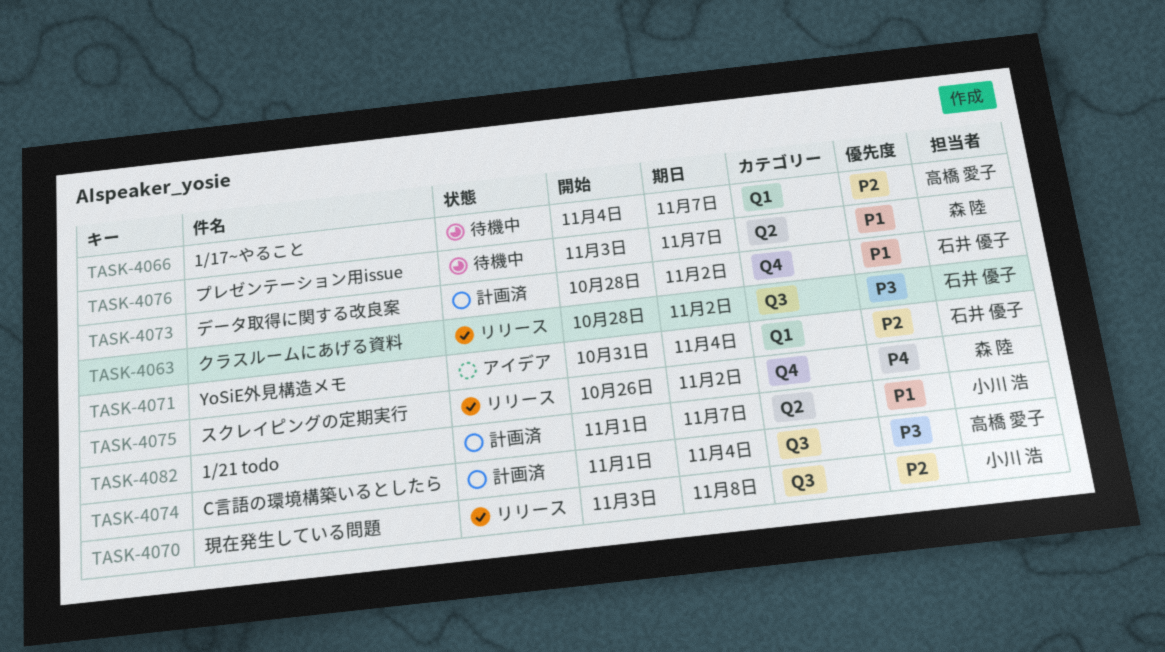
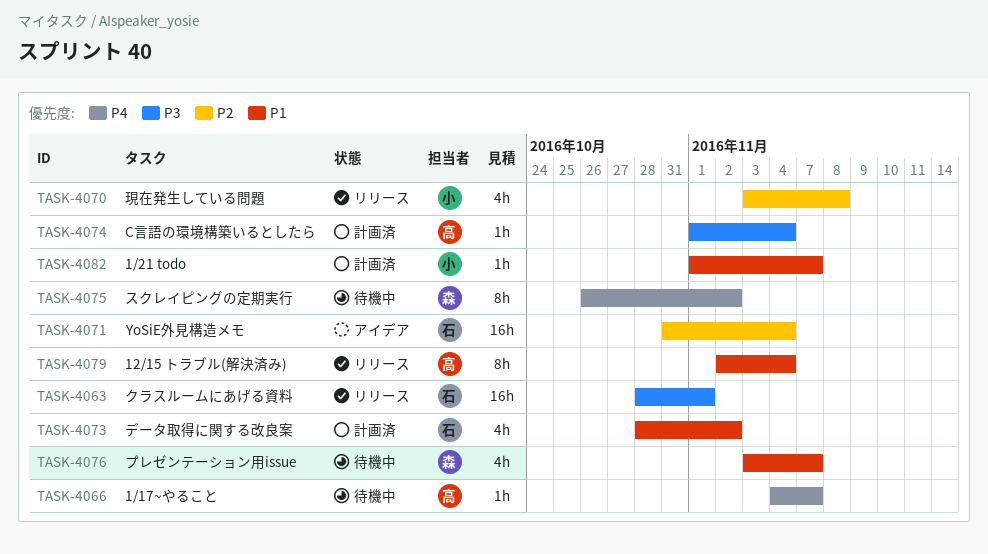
TASK-4063, due: Nov 2 -> Nov 1
TASK-4066, priority: P2 -> P4
TASK-4075, status: リリース -> 待機中
TASK-4079: none -> present

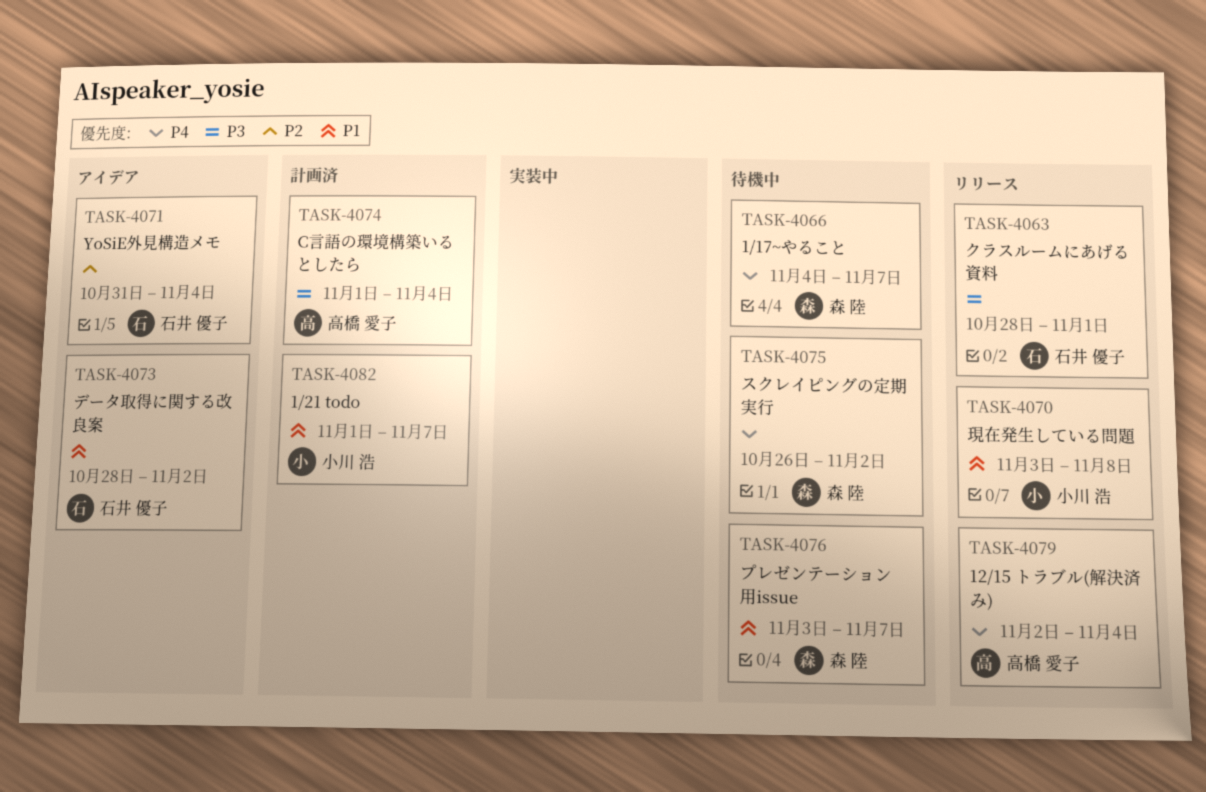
TASK-4066, owner: 高橋 愛子 -> 森 陸
TASK-4070, priority: P2 -> P1
TASK-4073, status: 計画済 -> アイデア
TASK-4079, priority: P1 -> P4

